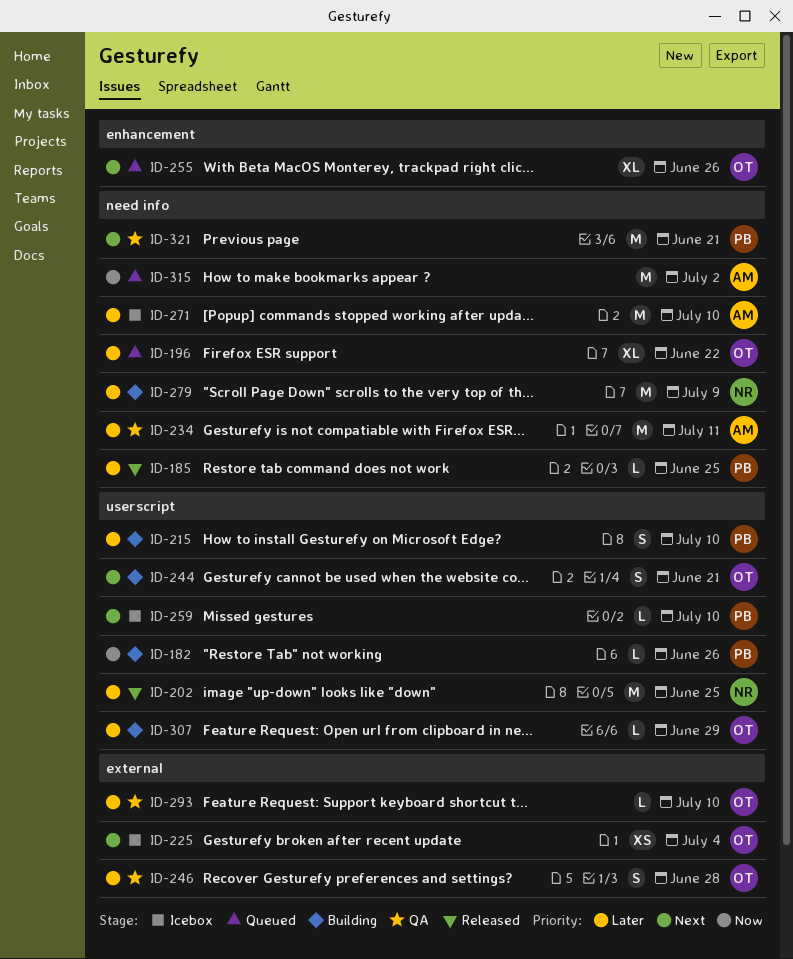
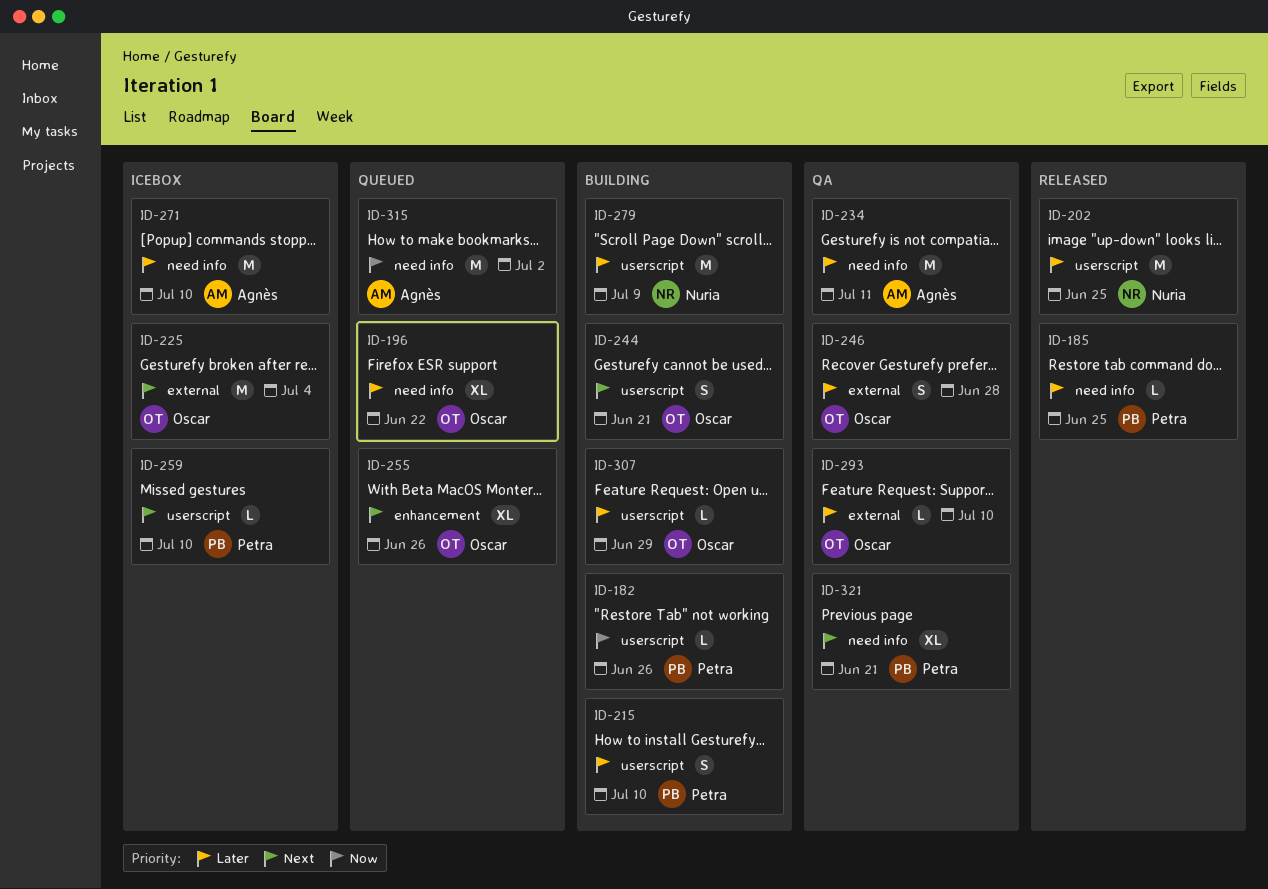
ID-225, estimate: XS -> M
ID-279, label: need info -> userscript
ID-321, estimate: M -> XL

